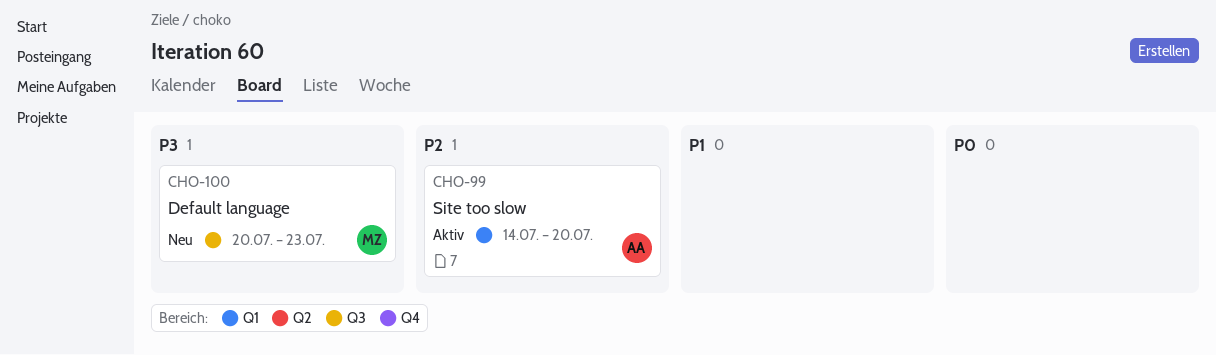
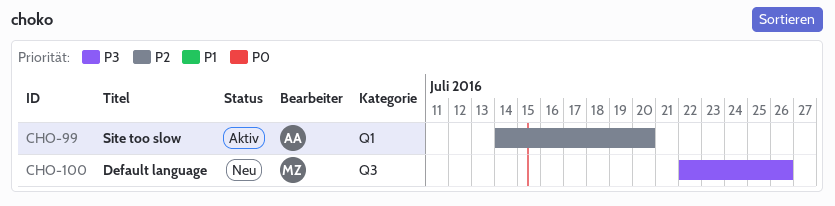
CHO-100, start: Jul 20 -> Jul 22
CHO-100, due: Jul 23 -> Jul 26

